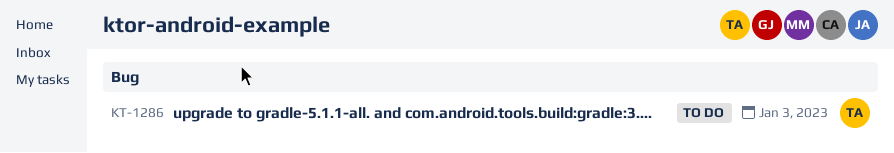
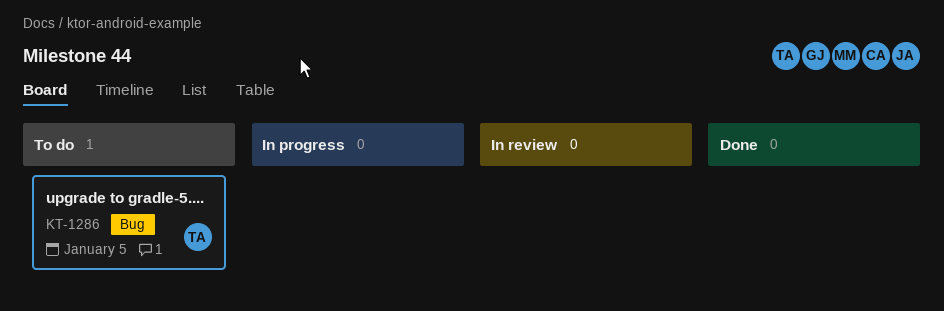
KT-1286, due: Jan 3 -> Jan 5

